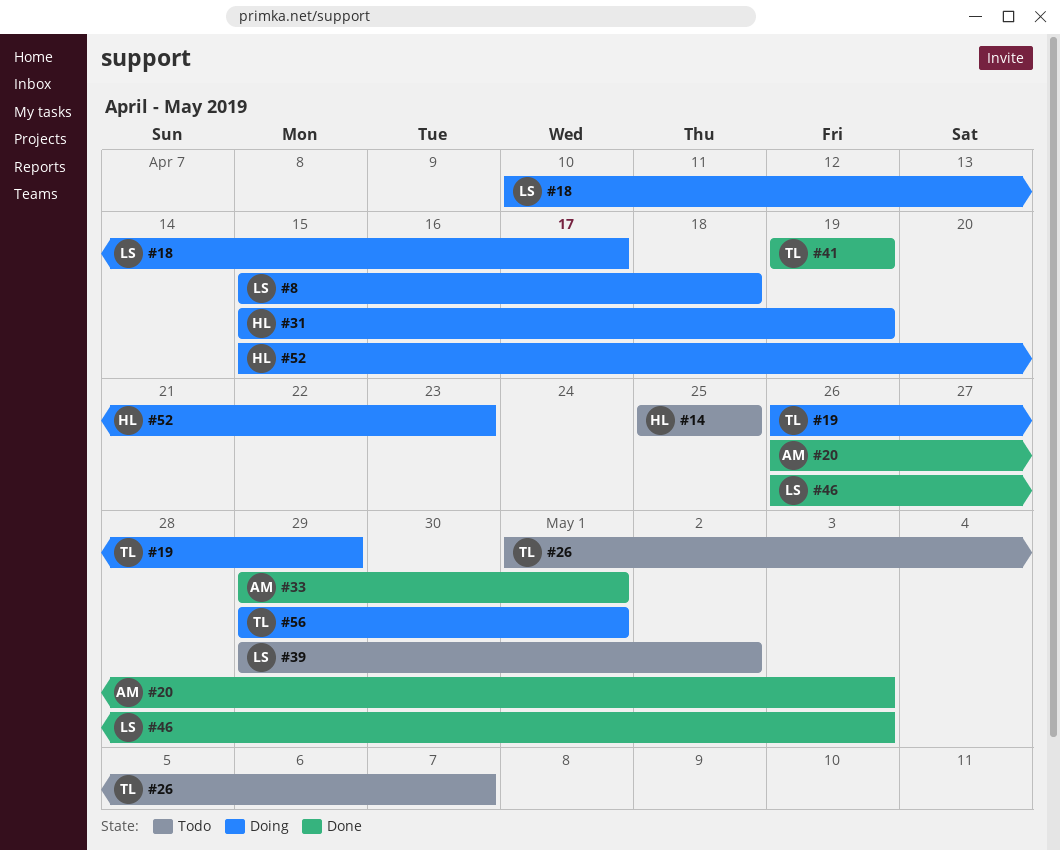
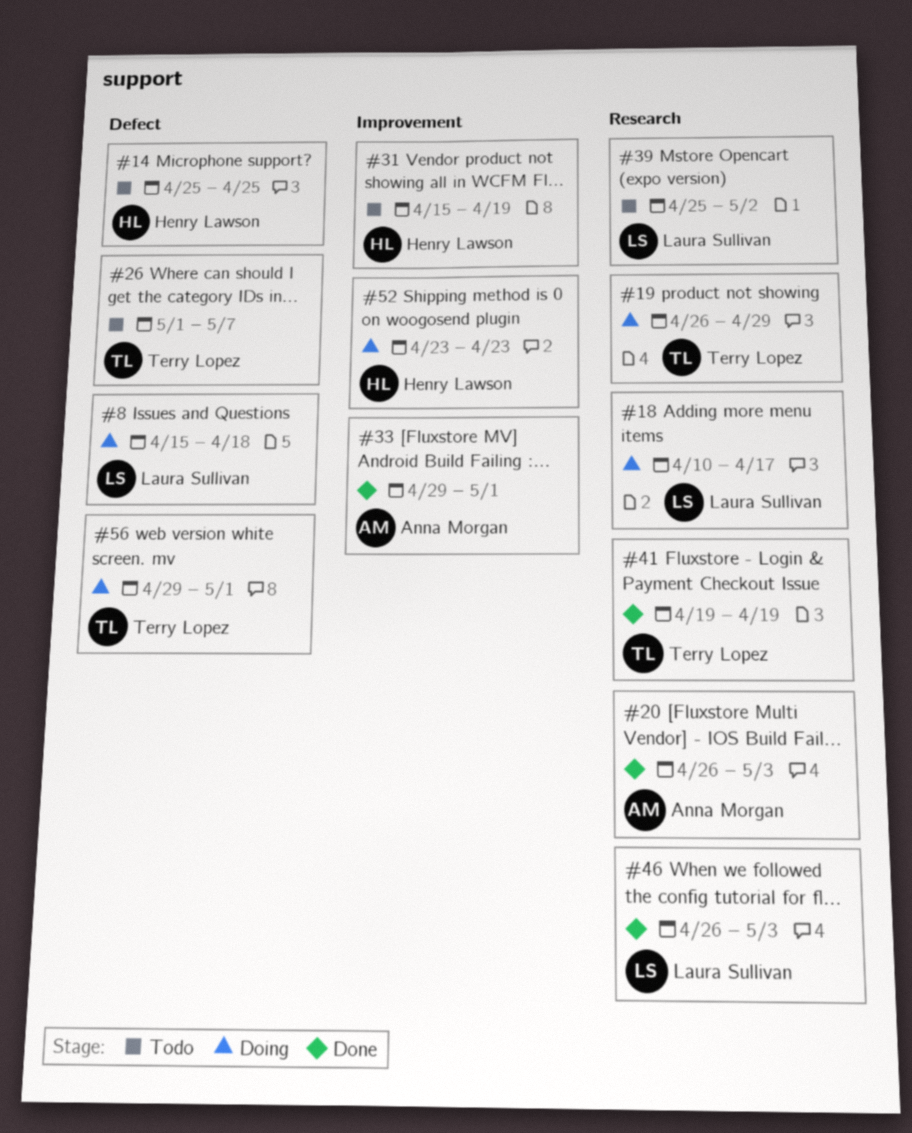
#31, status: Doing -> Todo
#39, start: Apr 29 -> Apr 25
#52, start: Apr 15 -> Apr 23

